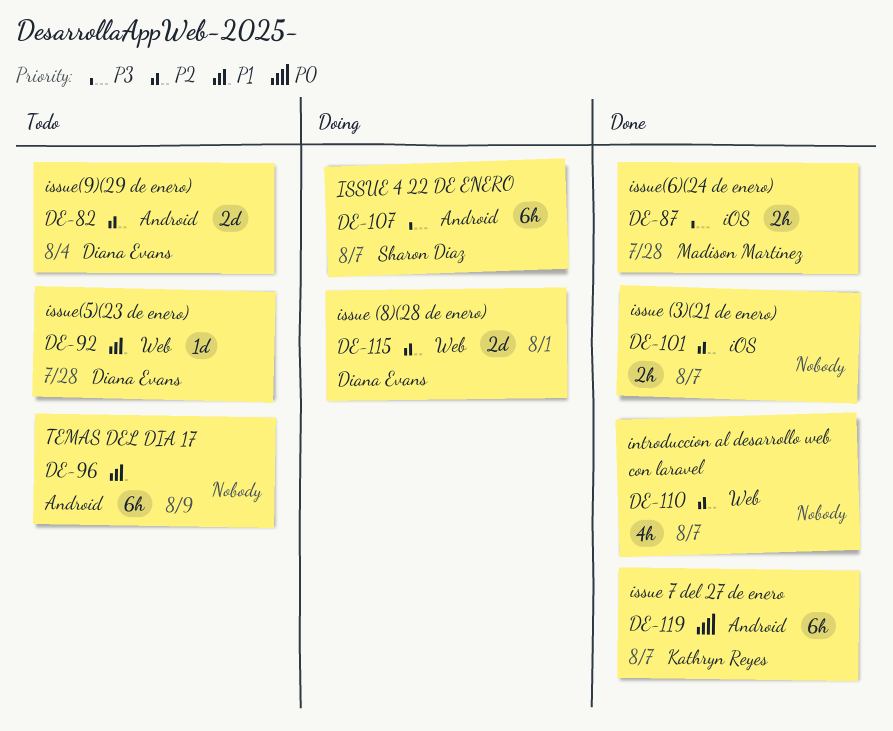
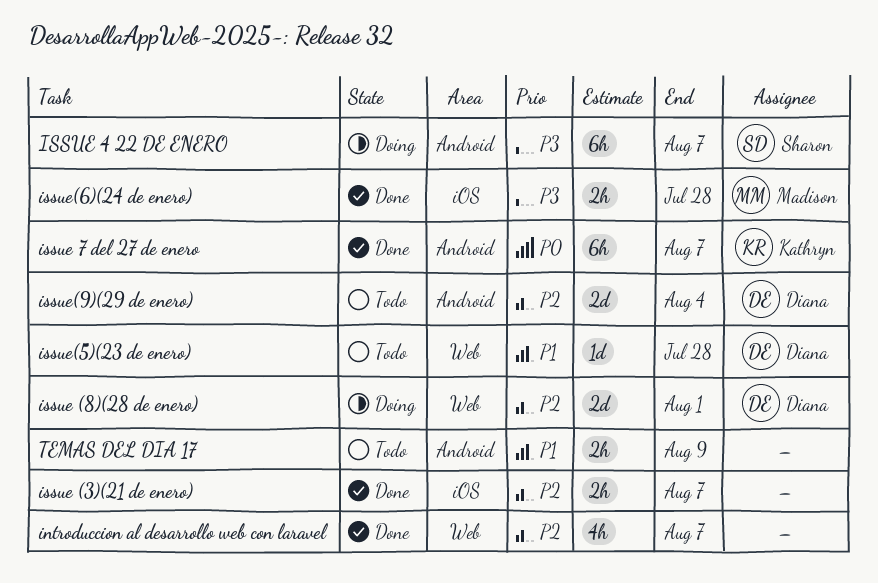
TEMAS DEL DIA 17, estimate: 6h -> 2h

